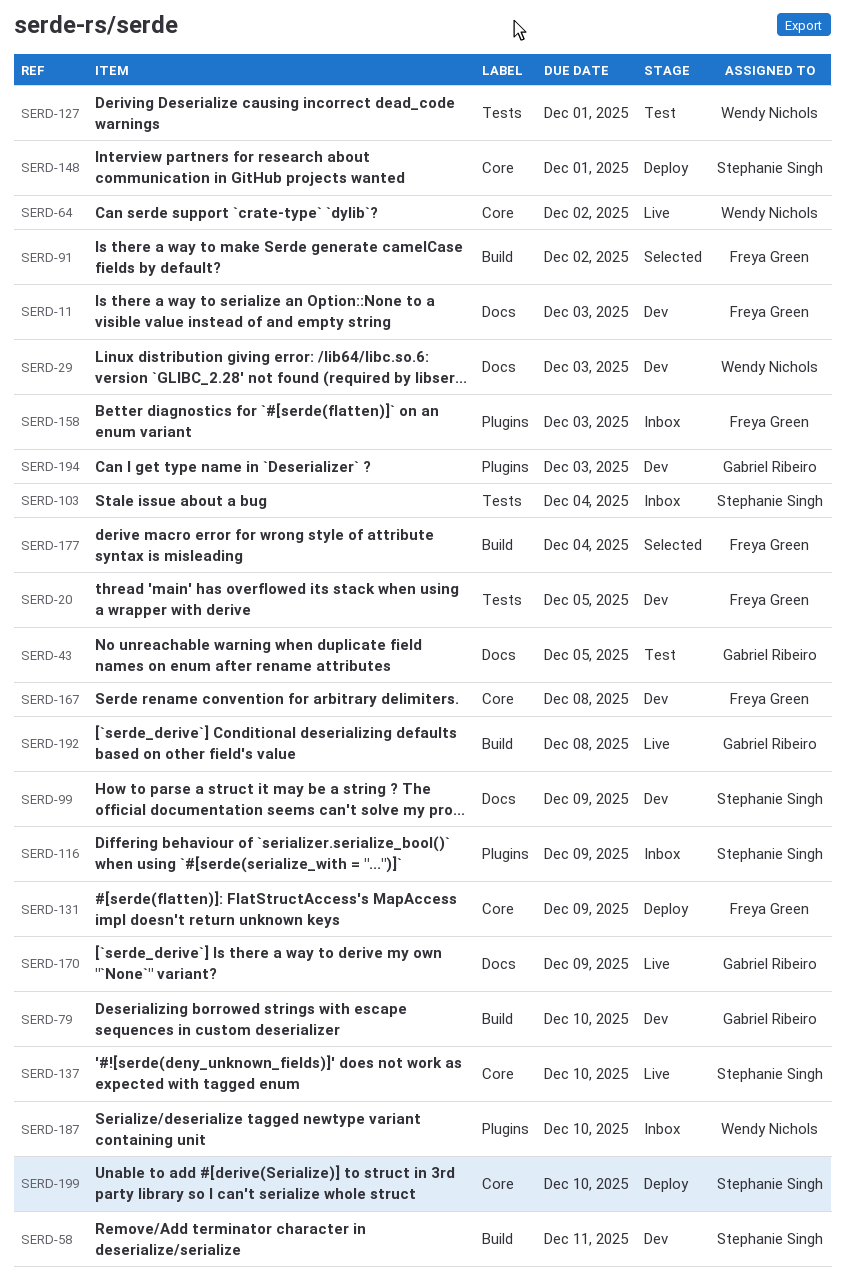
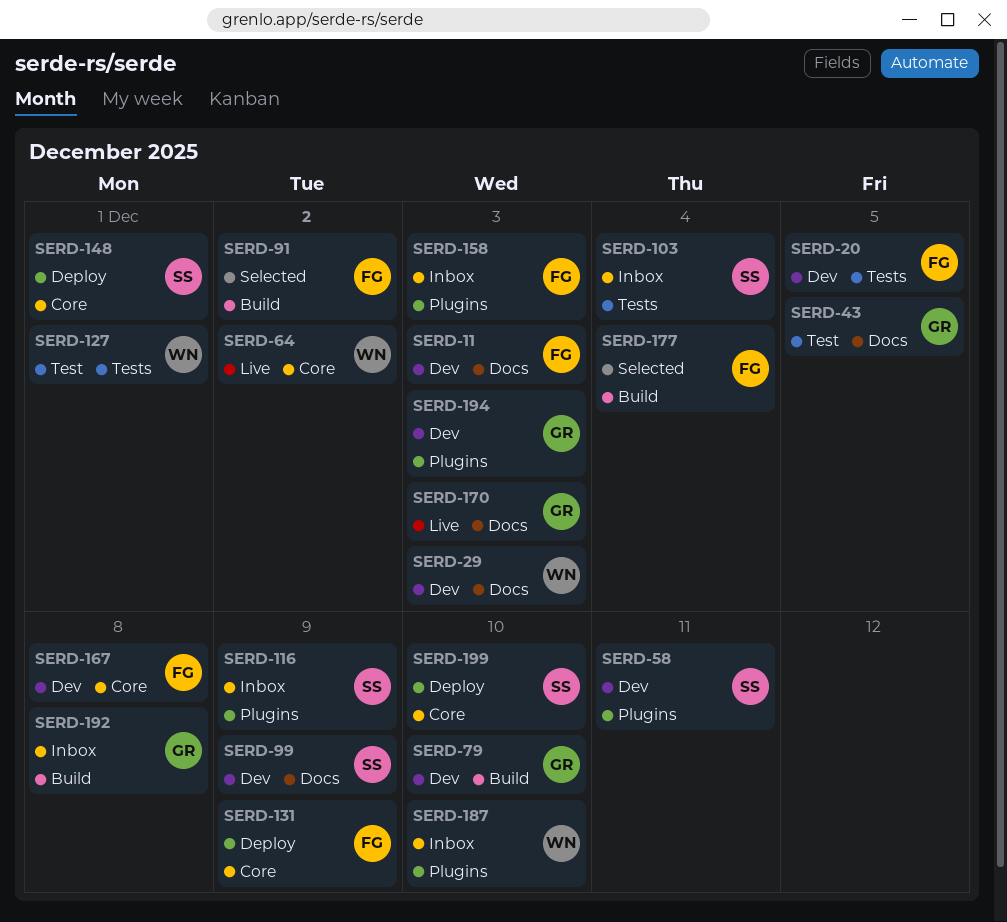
SERD-58, label: Build -> Plugins
SERD-137: present -> none
SERD-170, due: Dec 9 -> Dec 3
SERD-192, status: Live -> Inbox

